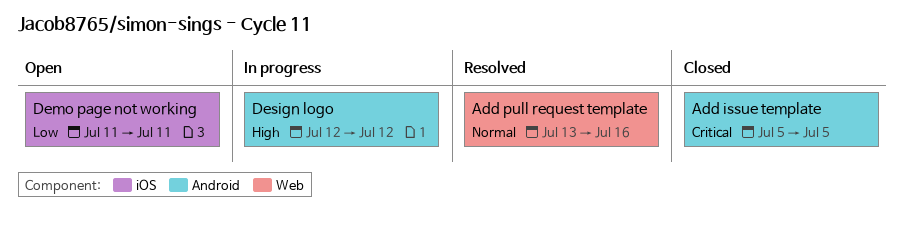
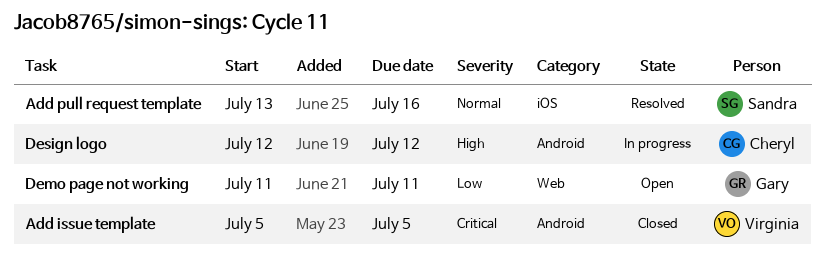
Add pull request template, label: Web -> iOS
Demo page not working, label: iOS -> Web

